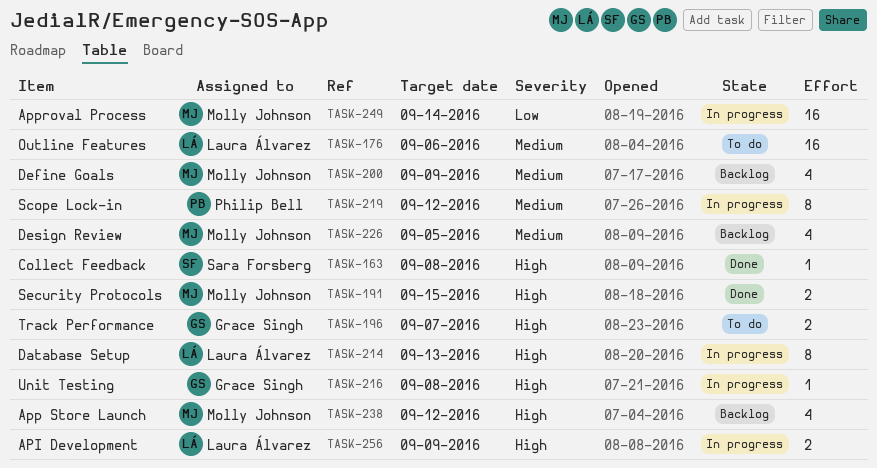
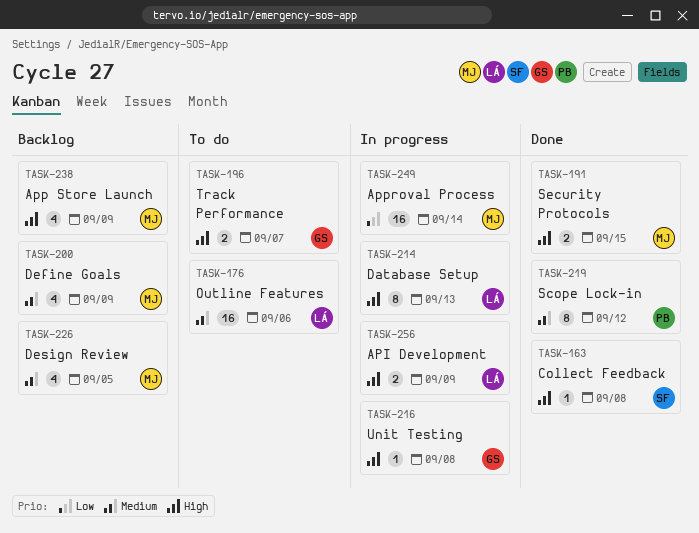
TASK-219, status: In progress -> Done
TASK-238, due: Sep 12 -> Sep 9

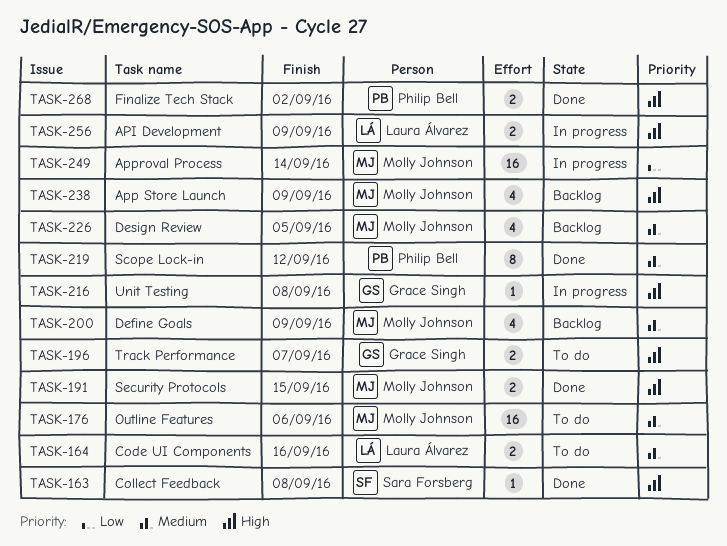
TASK-164: none -> present
TASK-176, owner: Laura Álvarez -> Molly Johnson
TASK-214: present -> none
TASK-268: none -> present

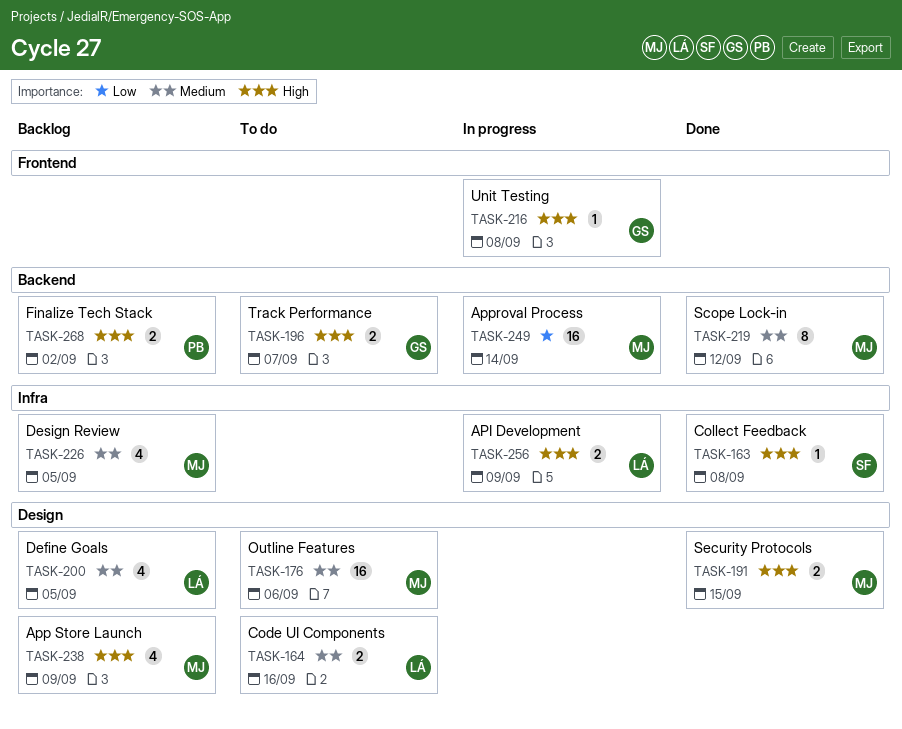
TASK-200, owner: Molly Johnson -> Laura Álvarez
TASK-200, due: Sep 9 -> Sep 5
TASK-219, owner: Philip Bell -> Molly Johnson
TASK-268, status: Done -> Backlog

